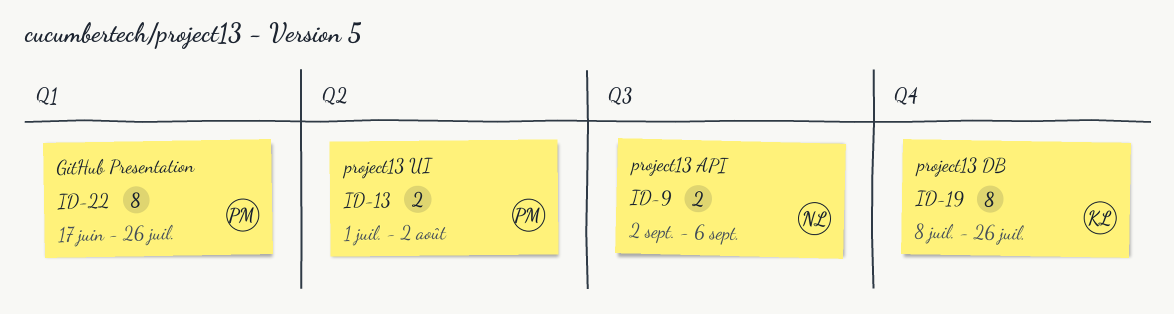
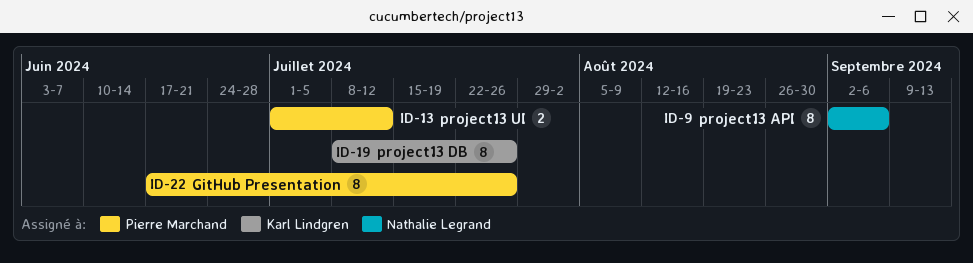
ID-9, estimate: 2 -> 8
ID-13, due: Aug 2 -> Jul 12

